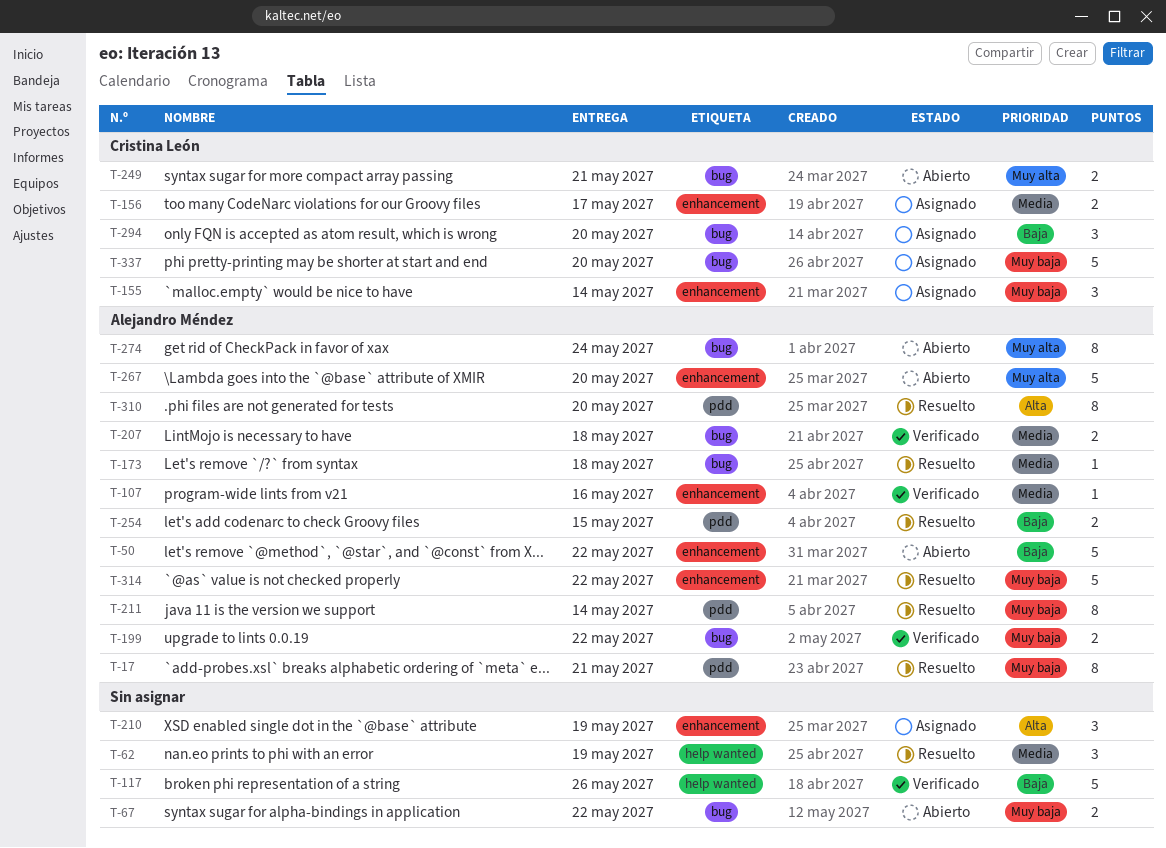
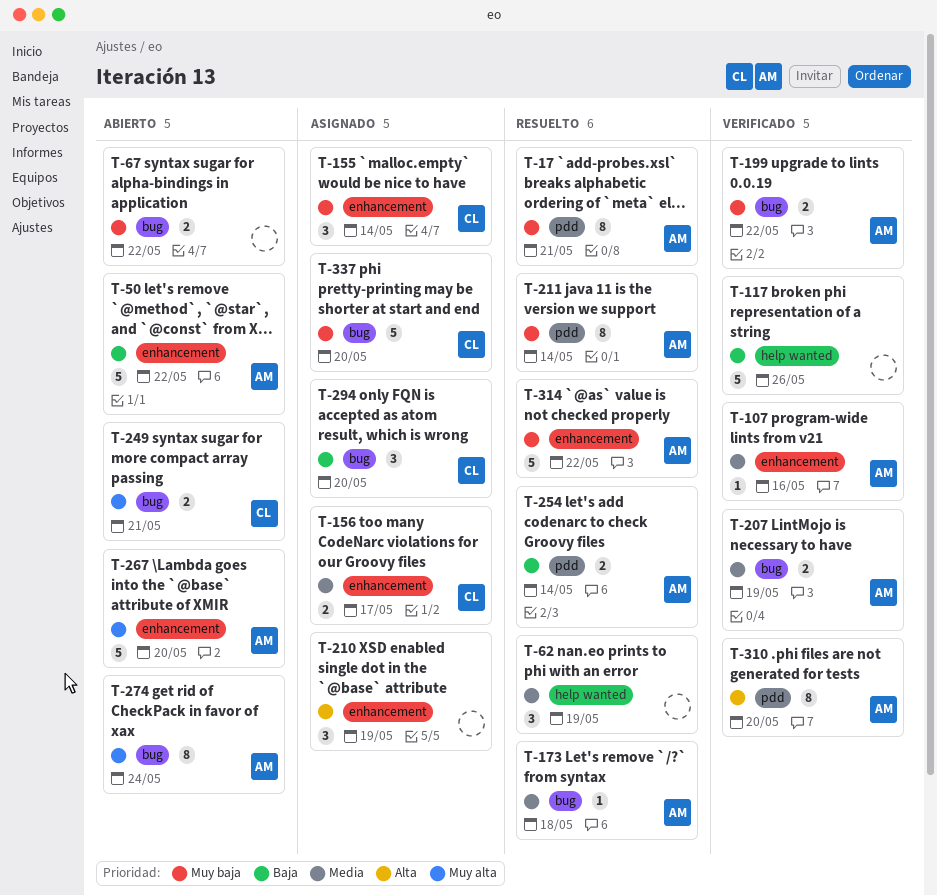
T-207, due: May 18 -> May 19
T-254, due: May 15 -> May 14
T-310, status: Resuelto -> Verificado

